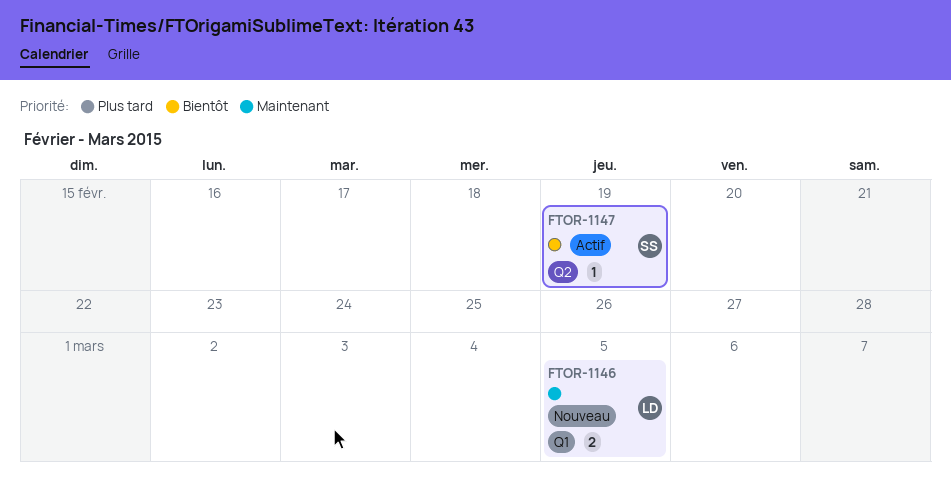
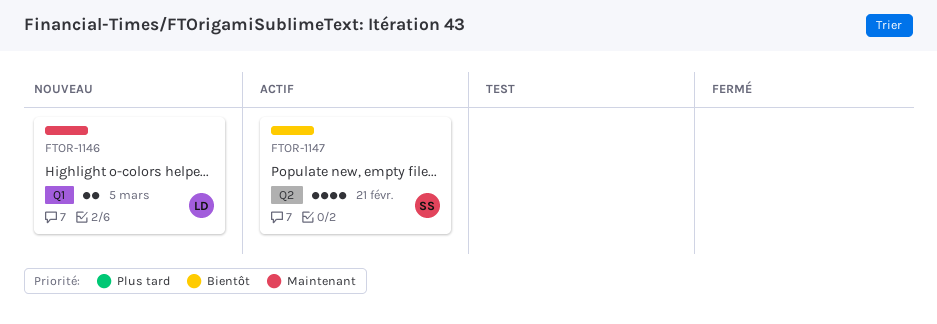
FTOR-1147, estimate: 1 -> 4
FTOR-1147, due: Feb 19 -> Feb 21

